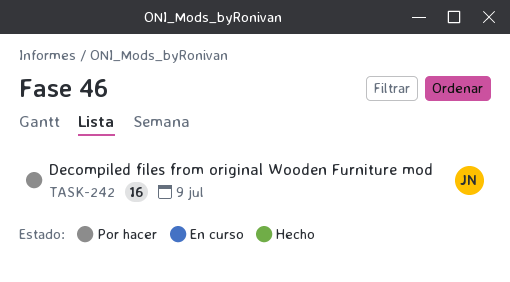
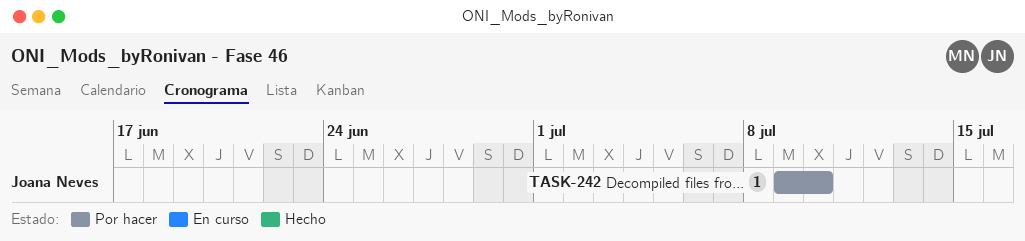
TASK-242, estimate: 16 -> 1
TASK-242, due: Jul 9 -> Jul 10

